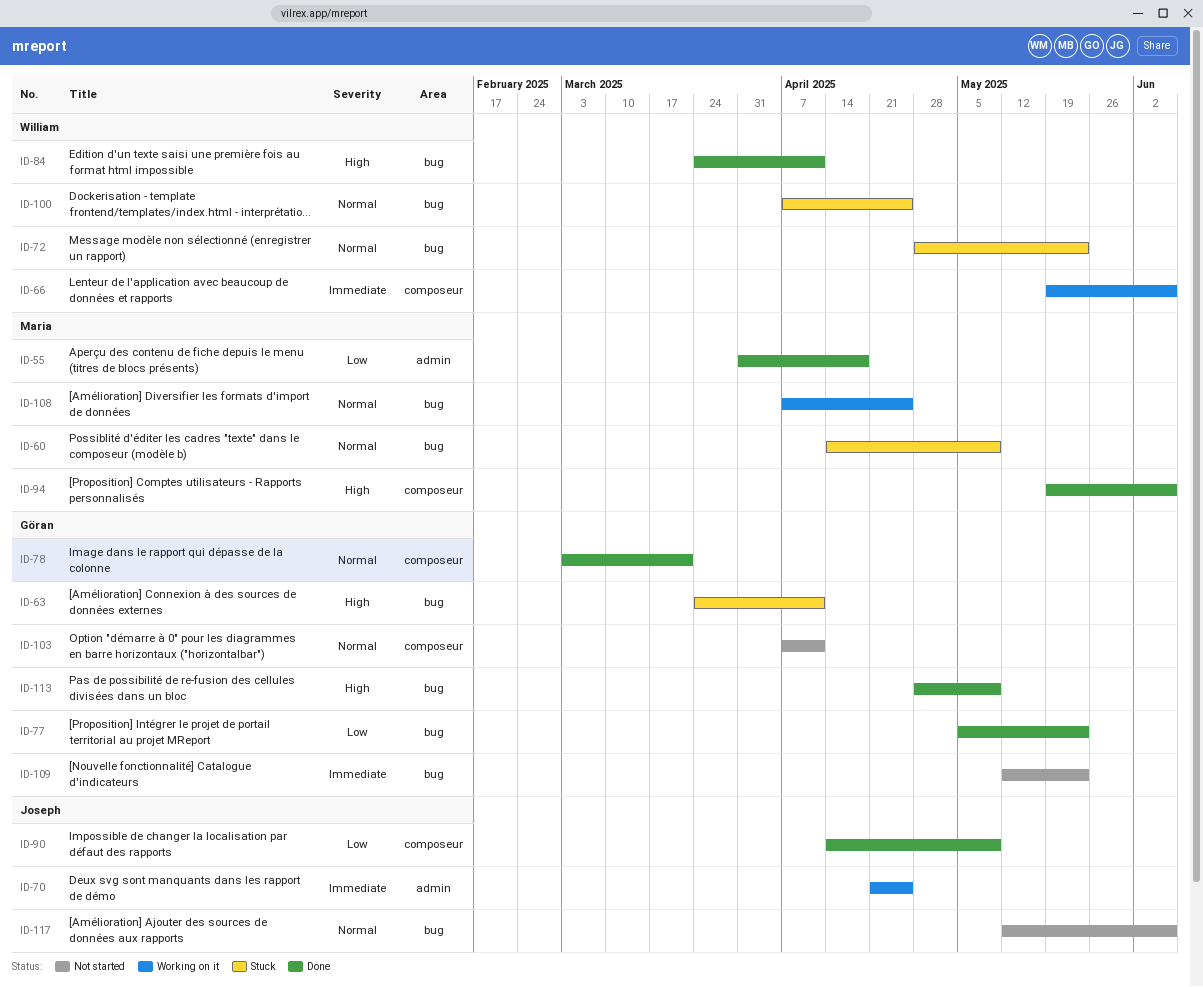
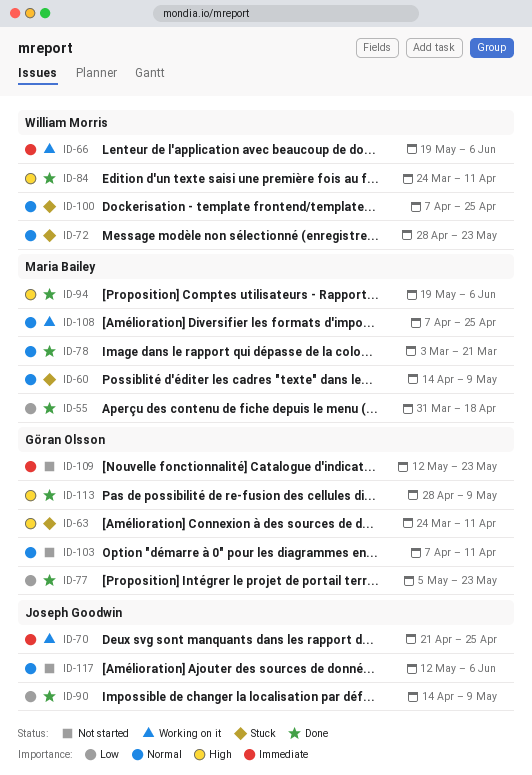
ID-78, owner: Göran Olsson -> Maria Bailey

